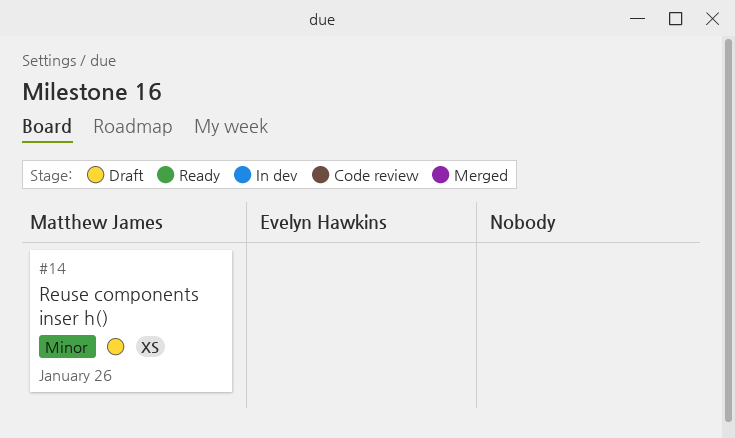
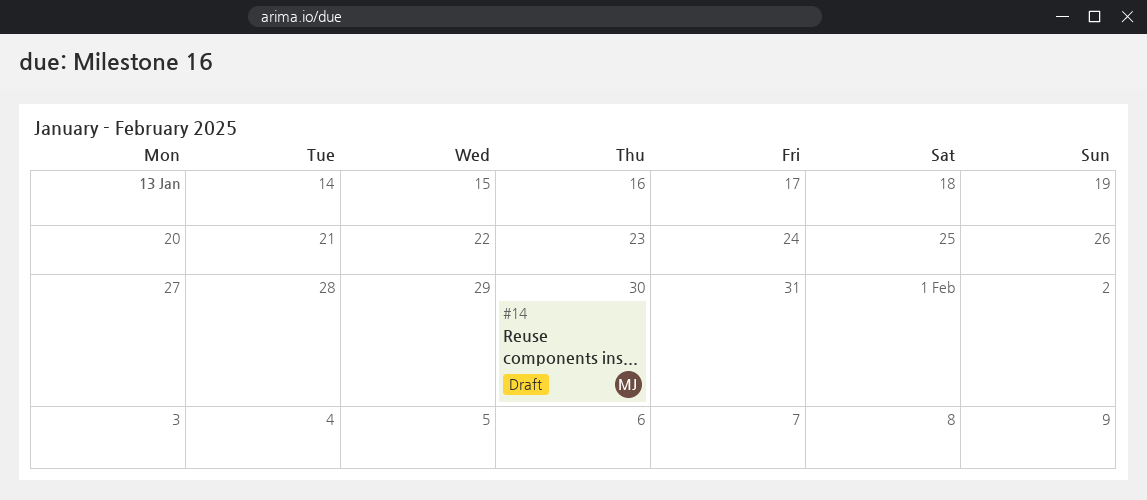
#14, due: Jan 26 -> Jan 30

